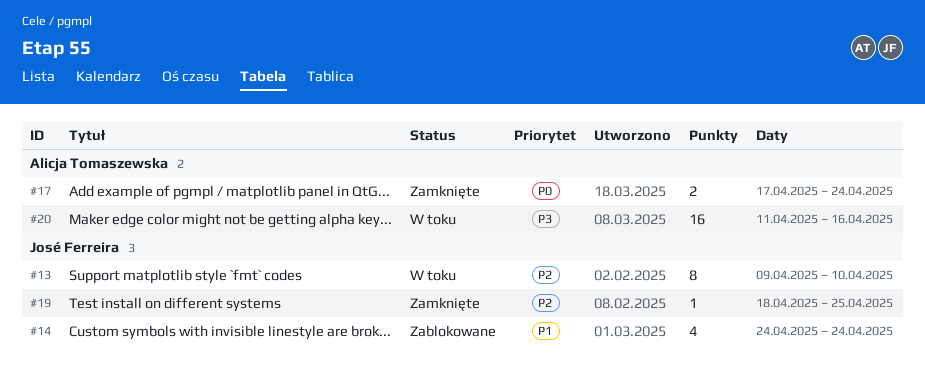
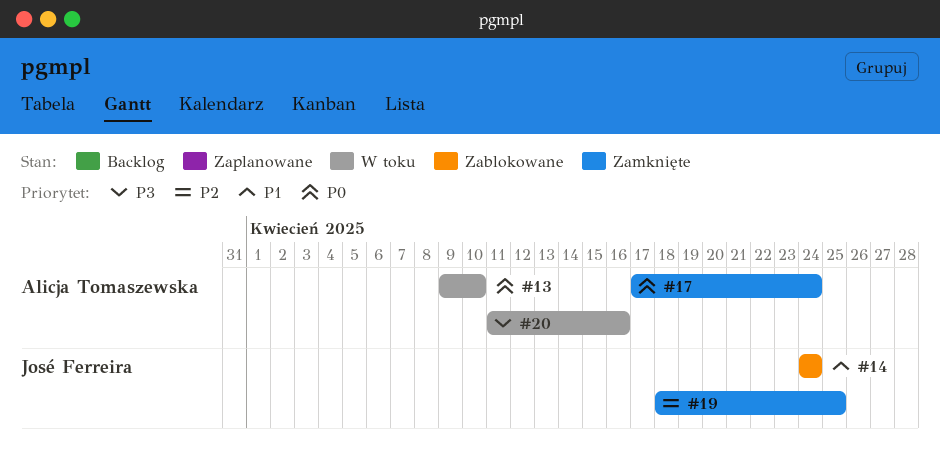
#13, owner: José Ferreira -> Alicja Tomaszewska
#13, priority: P2 -> P0

